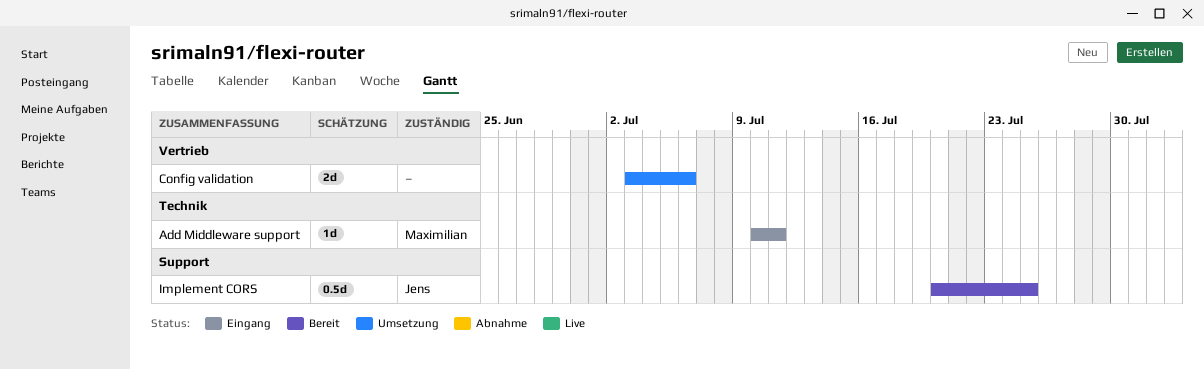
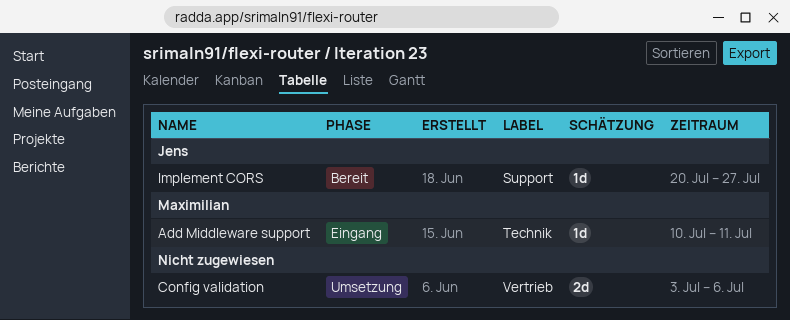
Implement CORS, estimate: 0.5d -> 1d
Implement CORS, due: Jul 25 -> Jul 27

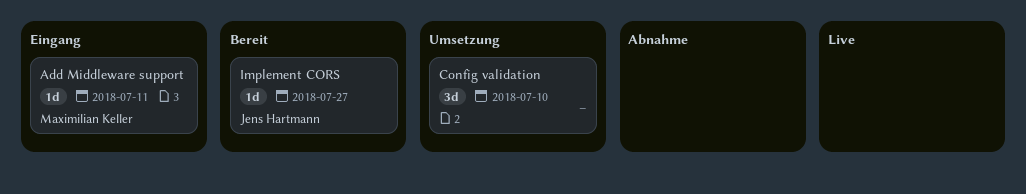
Config validation, estimate: 2d -> 3d
Config validation, due: Jul 6 -> Jul 10

